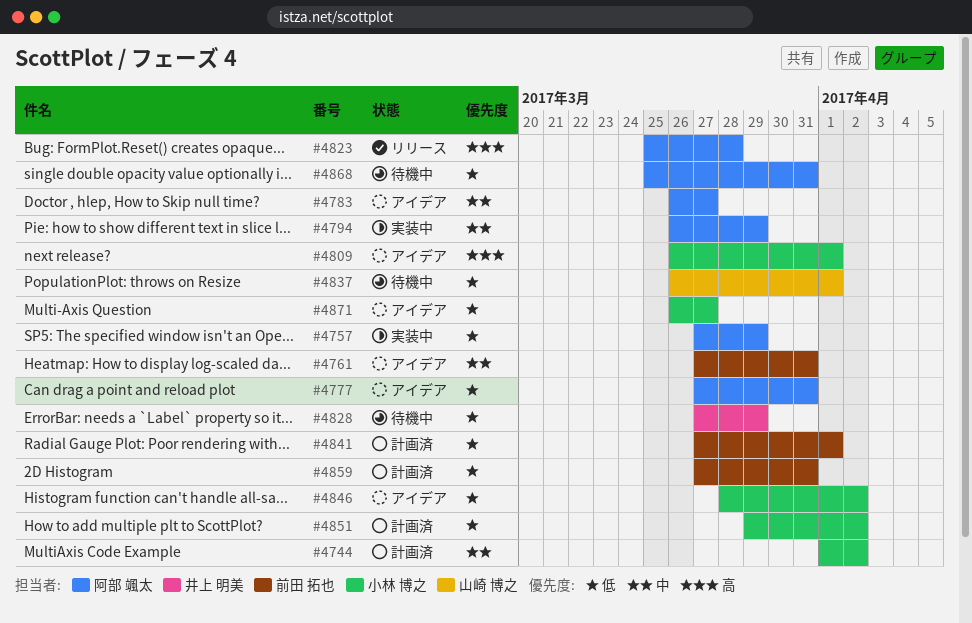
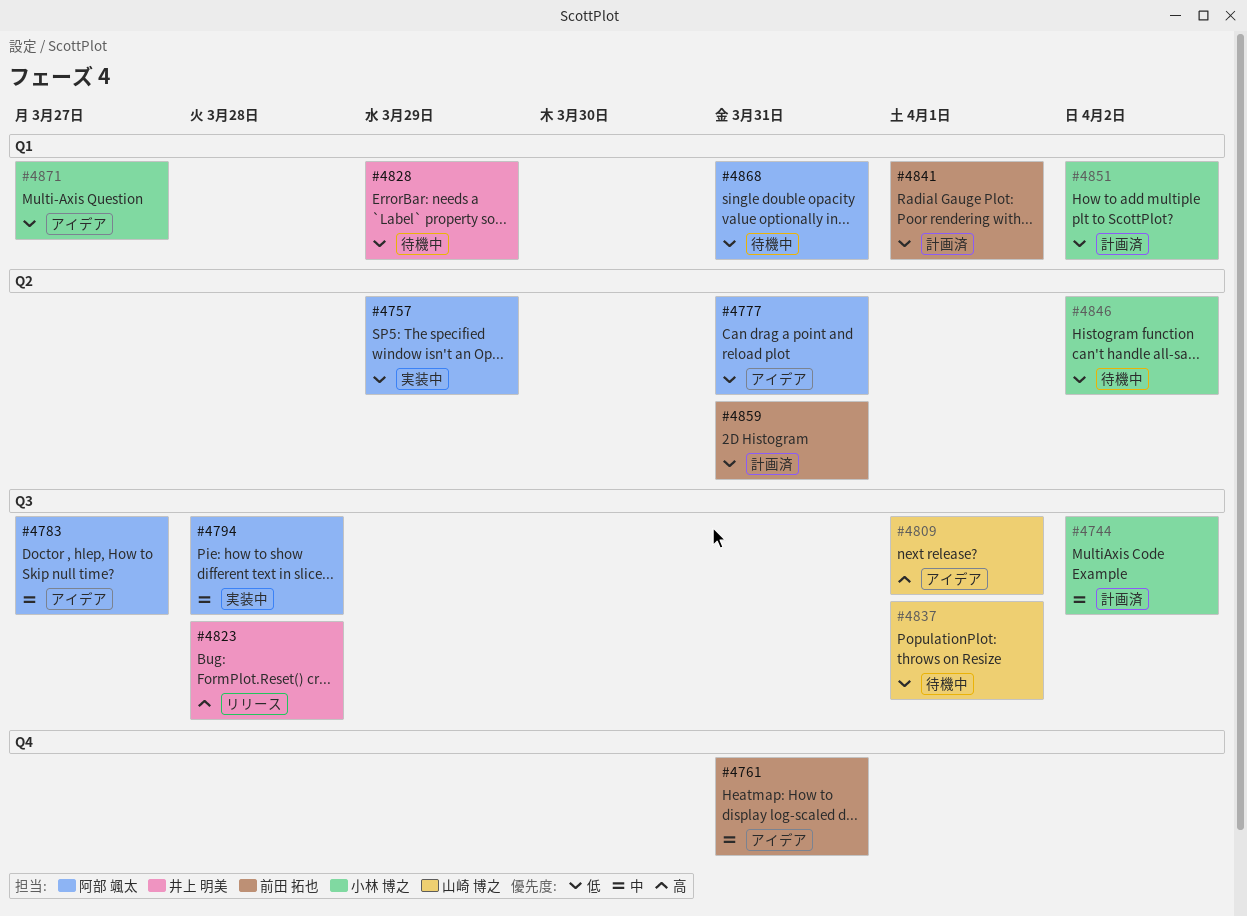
#4794, due: Mar 29 -> Mar 28
#4809, owner: 小林 博之 -> 山崎 博之
#4823, owner: 阿部 颯太 -> 井上 明美
#4846, status: アイデア -> 待機中

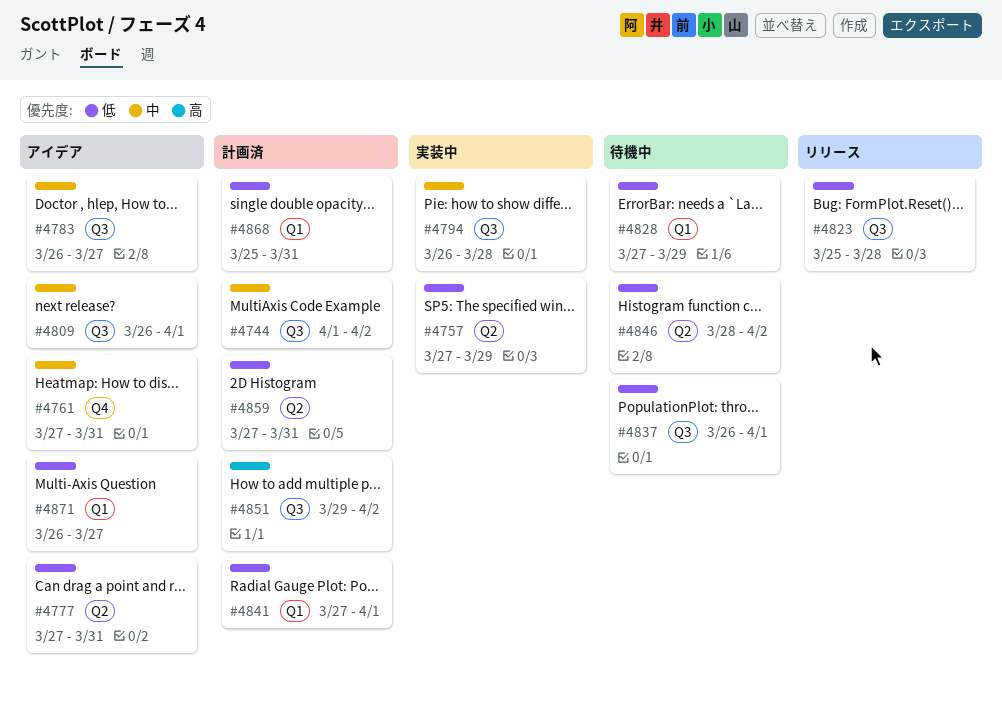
#4809, priority: 高 -> 中
#4823, priority: 高 -> 低
#4851, priority: 低 -> 高
#4851, label: Q1 -> Q3
#4868, status: 待機中 -> 計画済

